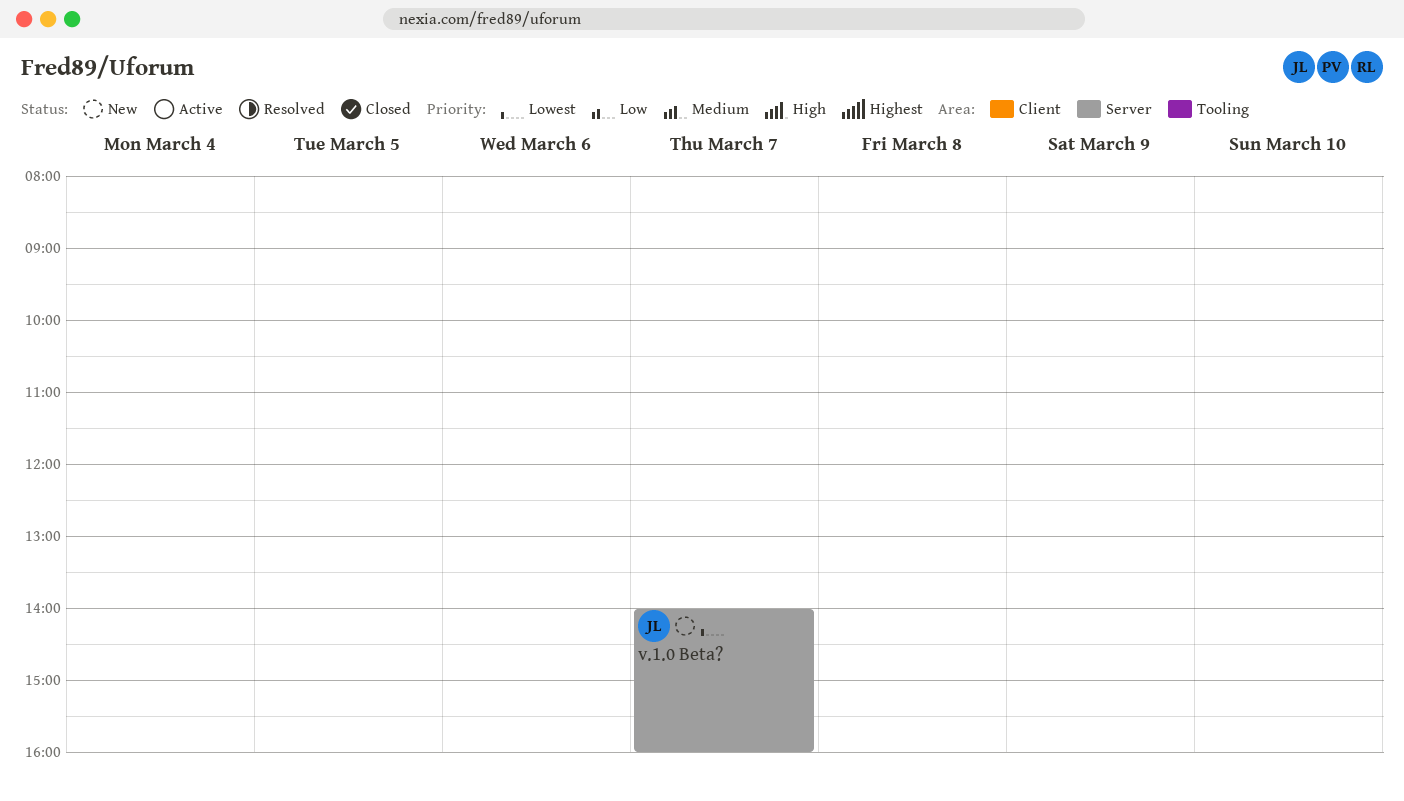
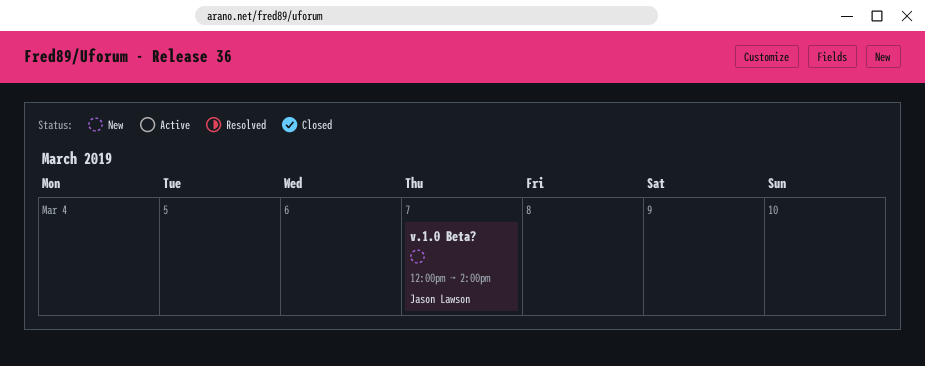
v.1.0 Beta?, begins: 14:00 -> 12:00
v.1.0 Beta?, ends: 16:00 -> 14:00

